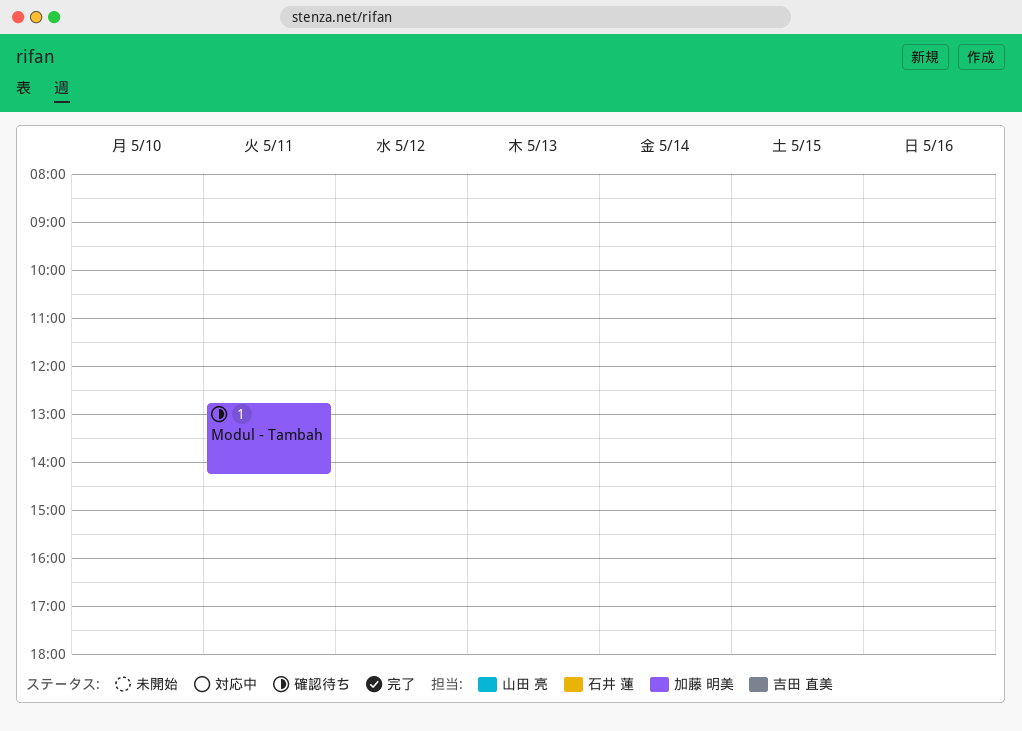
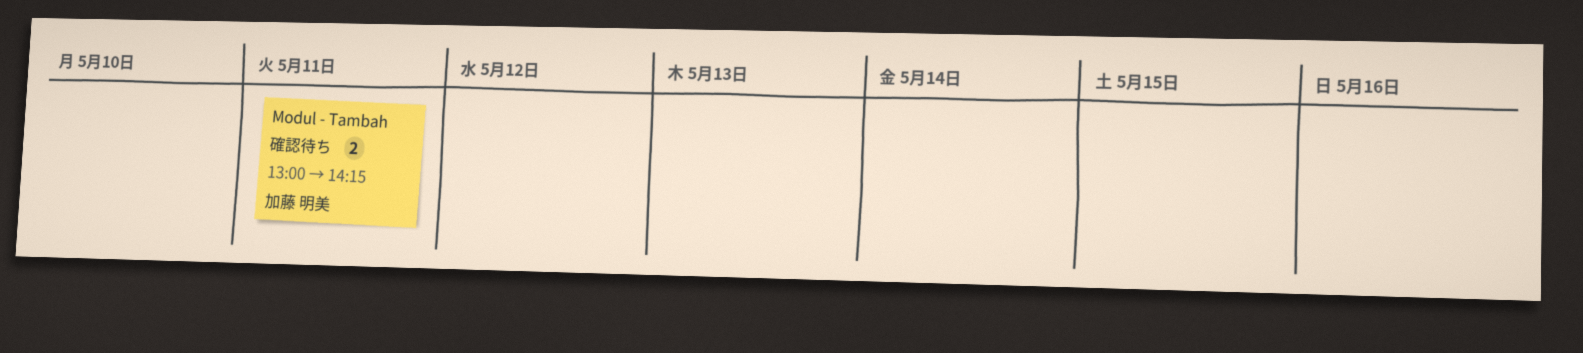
Modul - Tambah, estimate: 1 -> 2
Modul - Tambah, begins: 12:45 -> 13:00

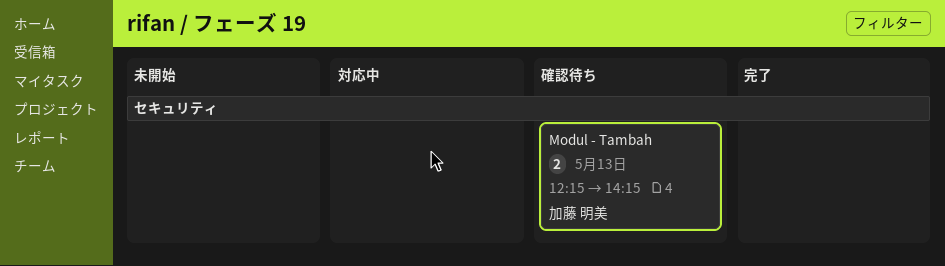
Modul - Tambah, day: May 11 -> May 13
Modul - Tambah, begins: 13:00 -> 12:15

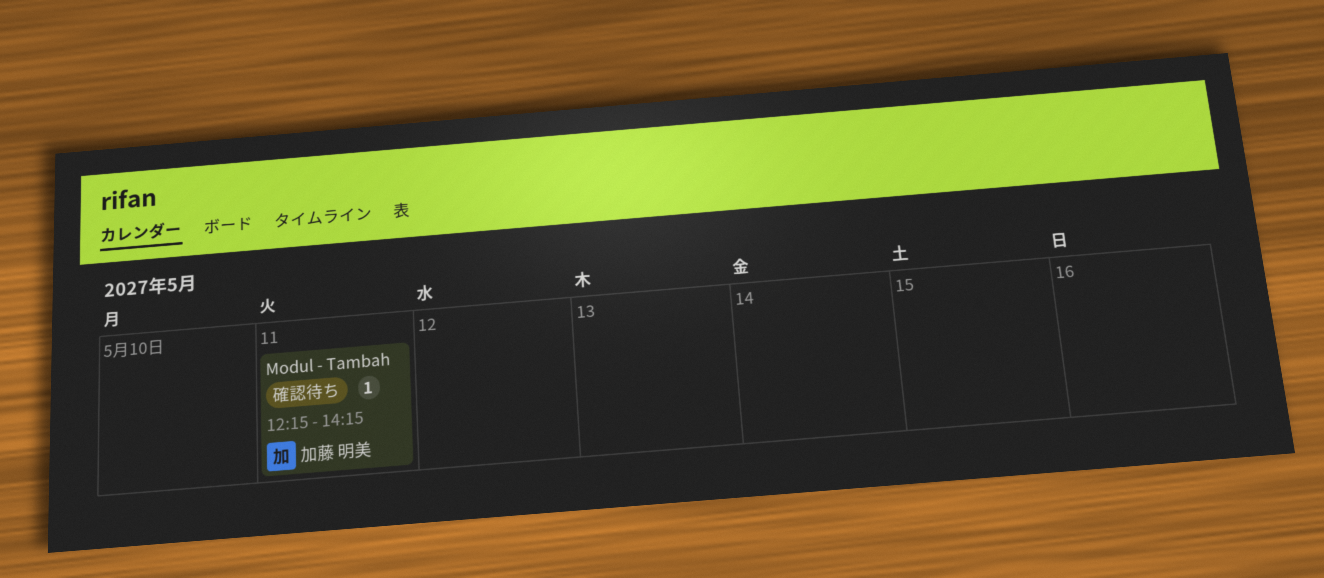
Modul - Tambah, estimate: 2 -> 1
Modul - Tambah, day: May 13 -> May 11

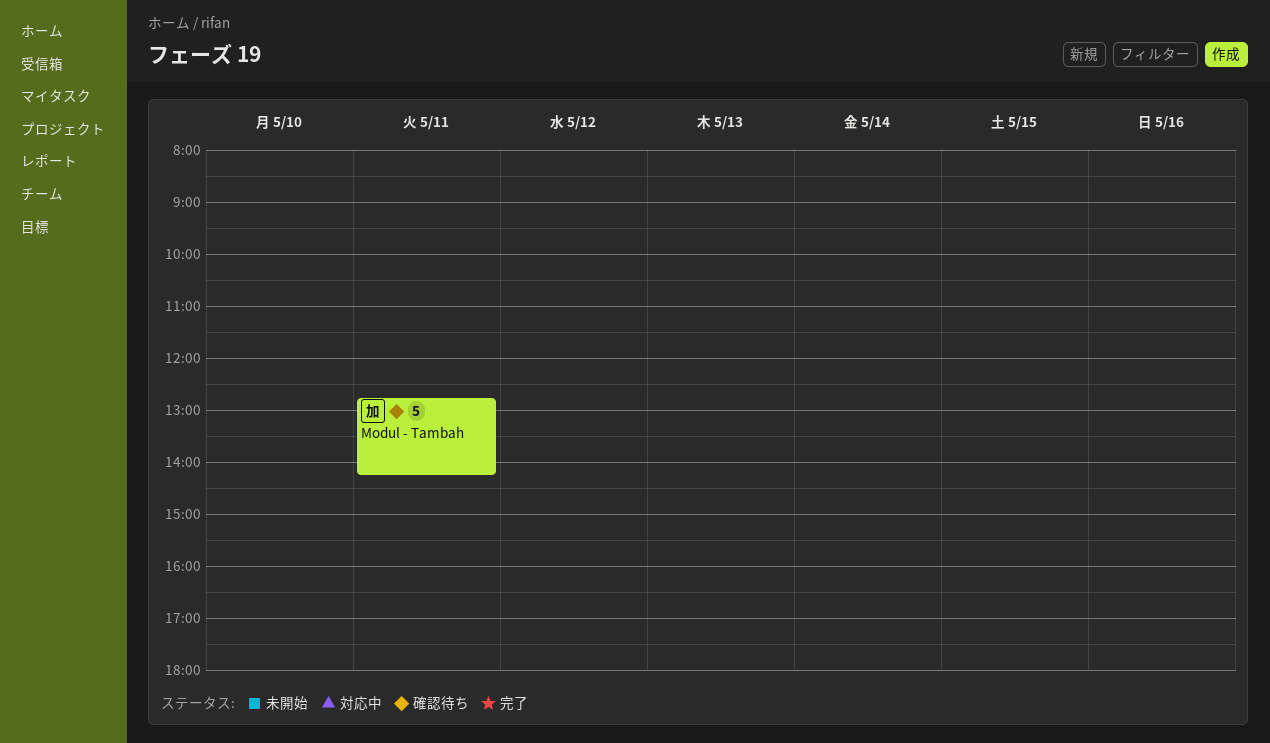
Modul - Tambah, estimate: 1 -> 5
Modul - Tambah, begins: 12:15 -> 12:45

